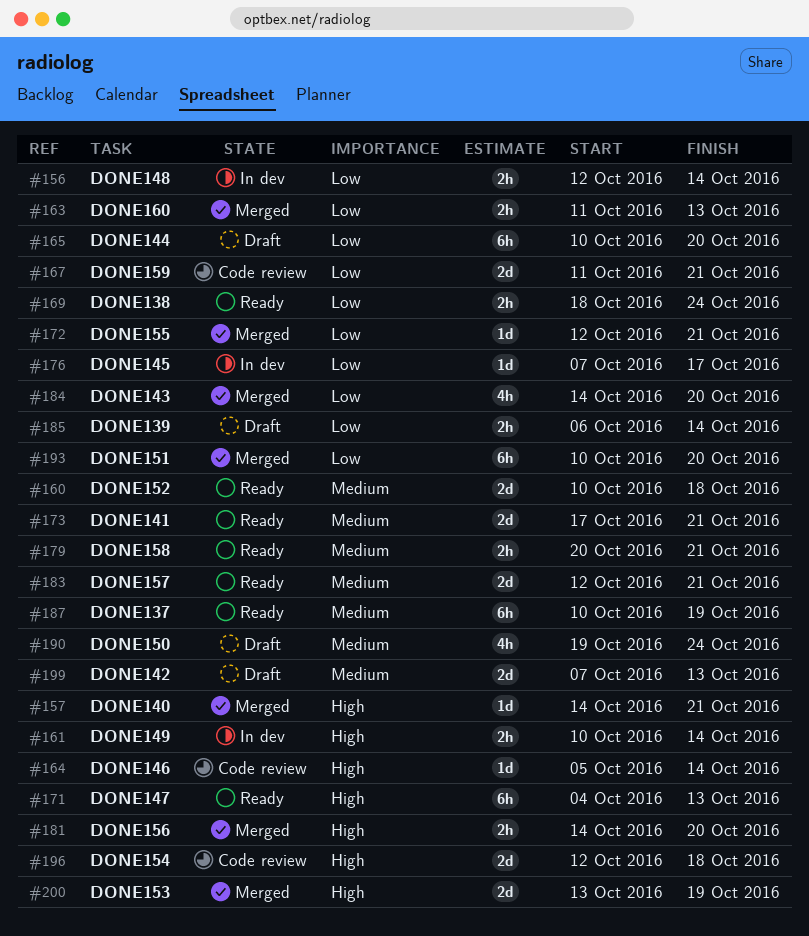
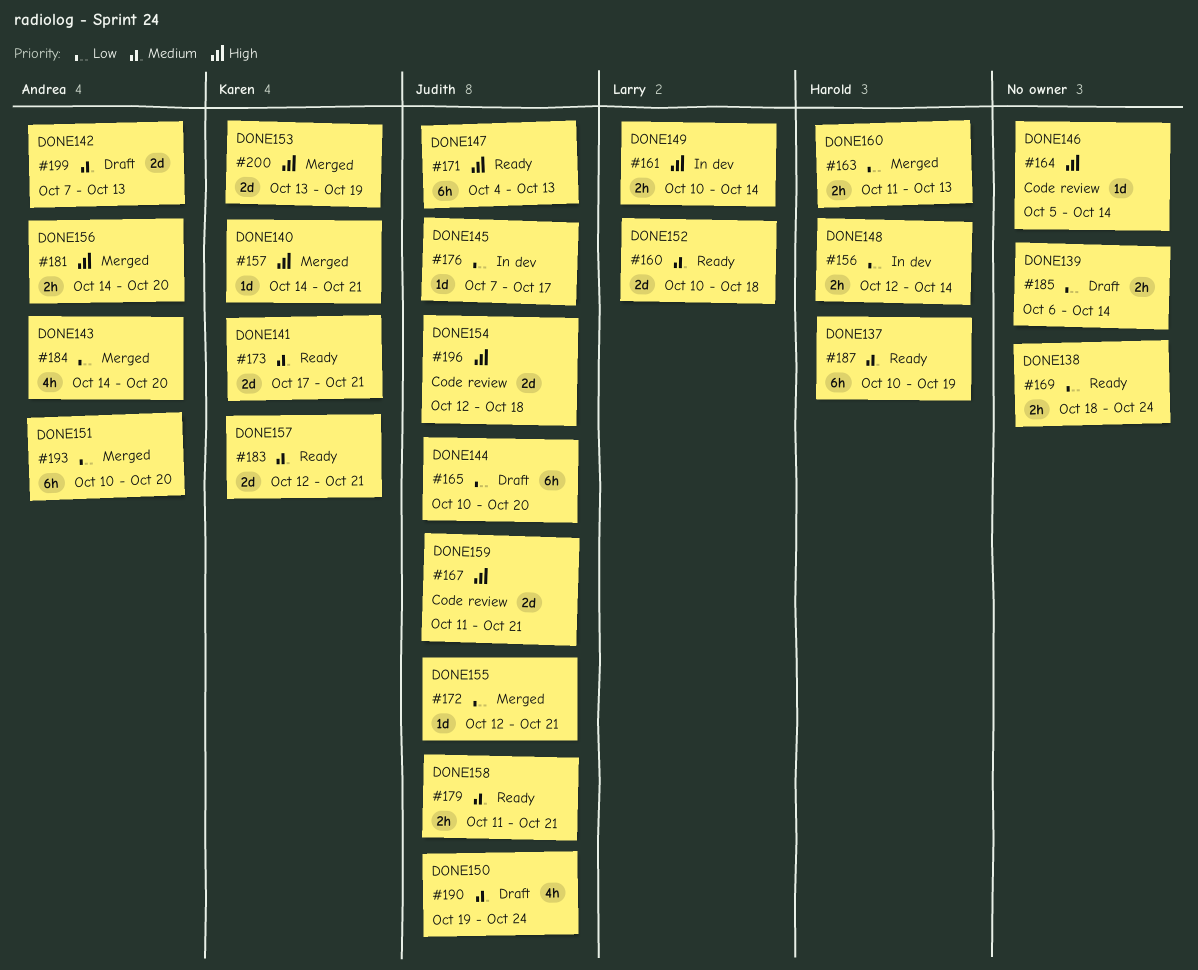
#167, priority: Low -> High
#179, start: Oct 20 -> Oct 11

